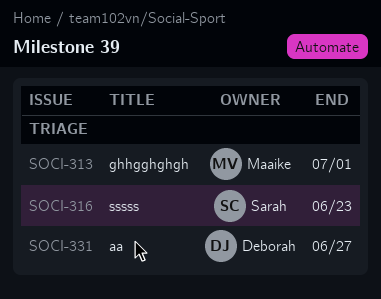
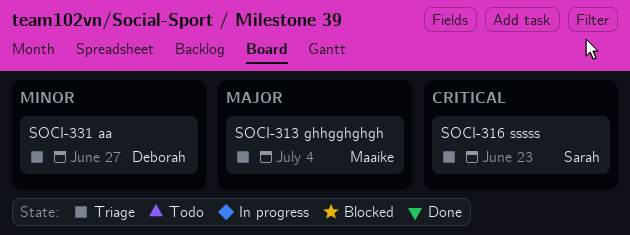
SOCI-313, due: Jul 1 -> Jul 4

